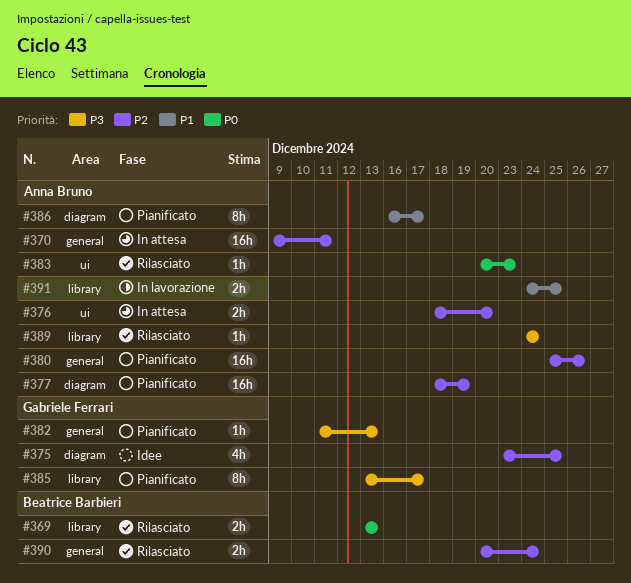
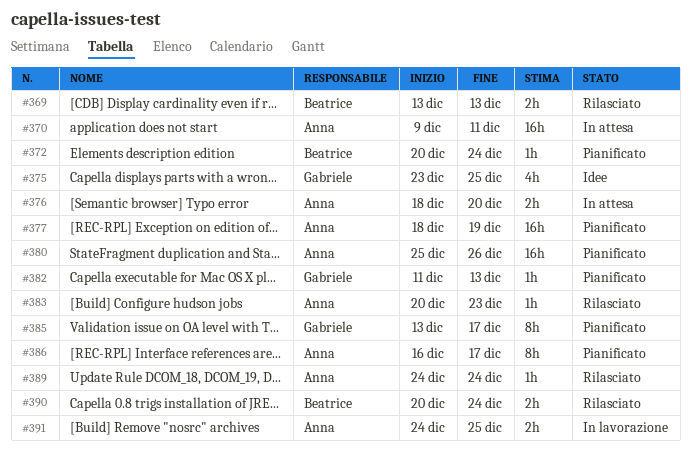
#372: none -> present

